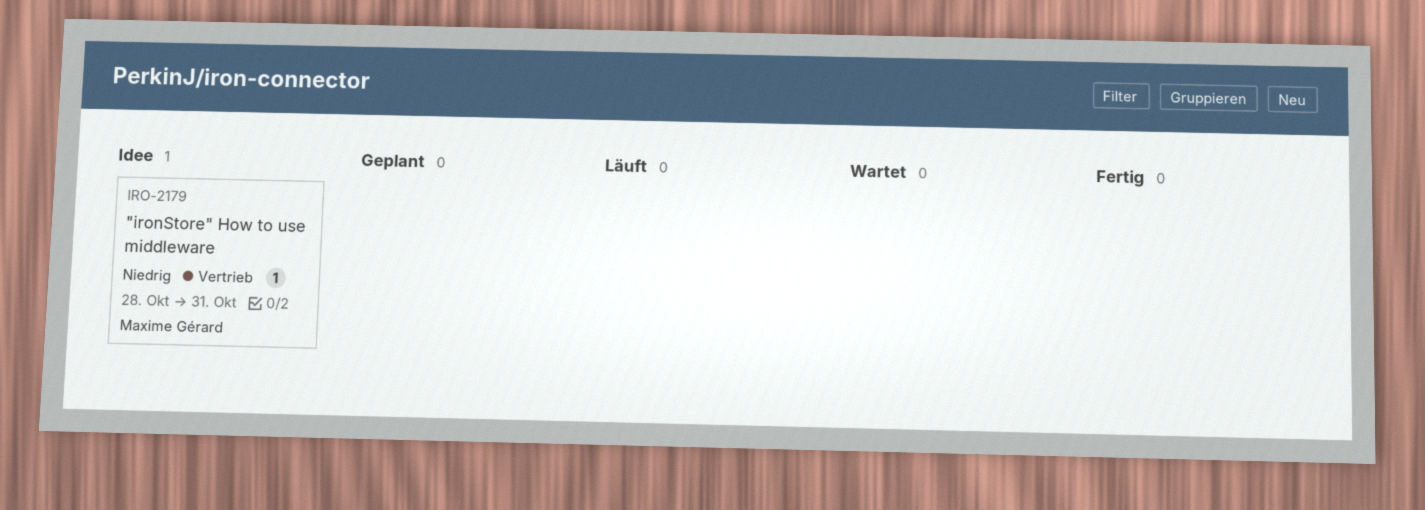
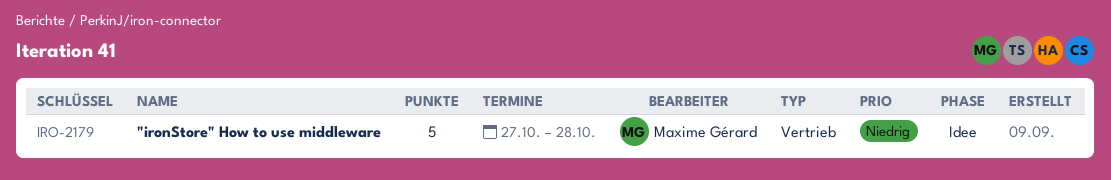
IRO-2179, estimate: 1 -> 5
IRO-2179, start: Oct 28 -> Oct 27
IRO-2179, due: Oct 31 -> Oct 28

